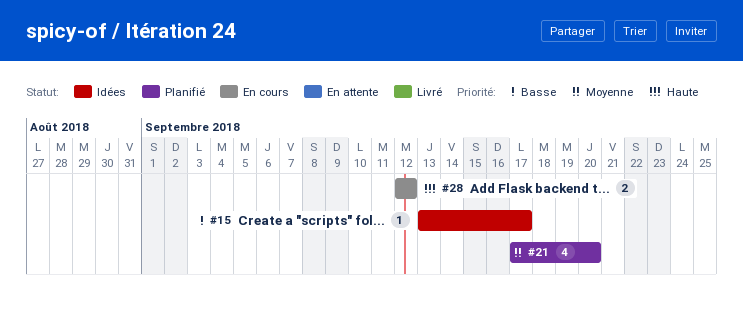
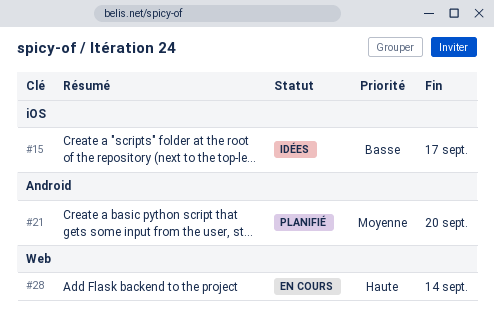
#28, due: Sep 12 -> Sep 14

